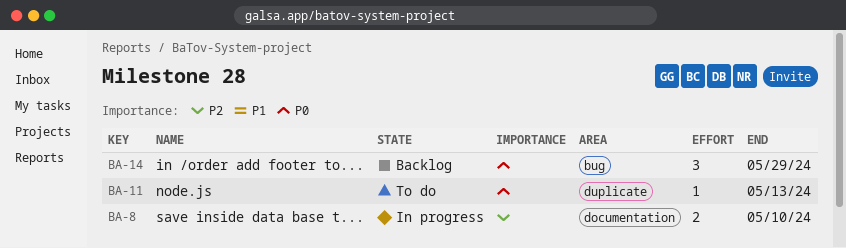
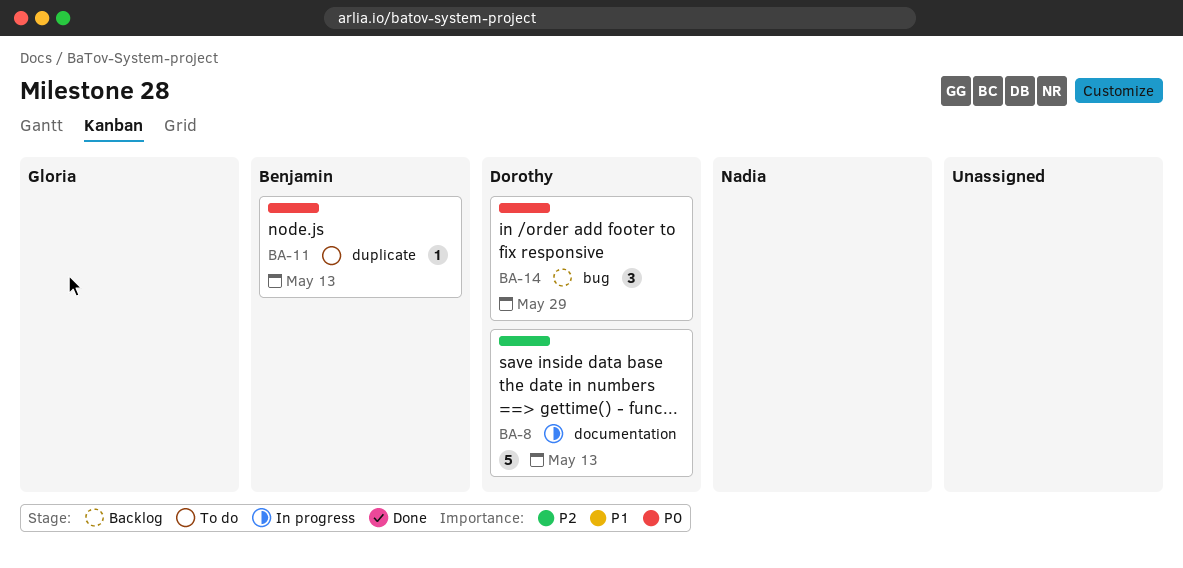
BA-8, estimate: 2 -> 5
BA-8, due: May 10 -> May 13

